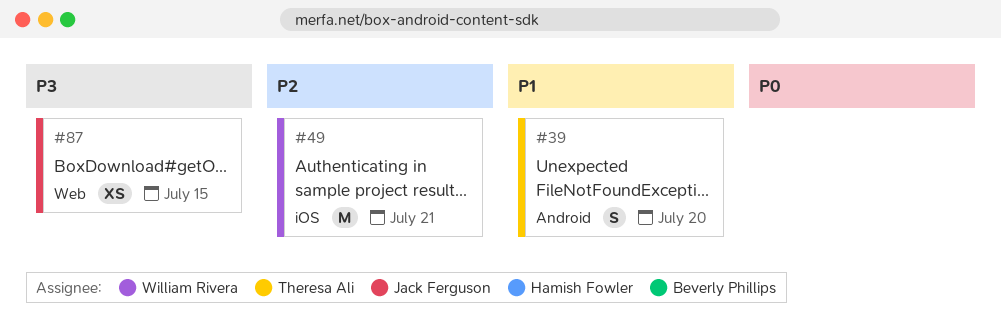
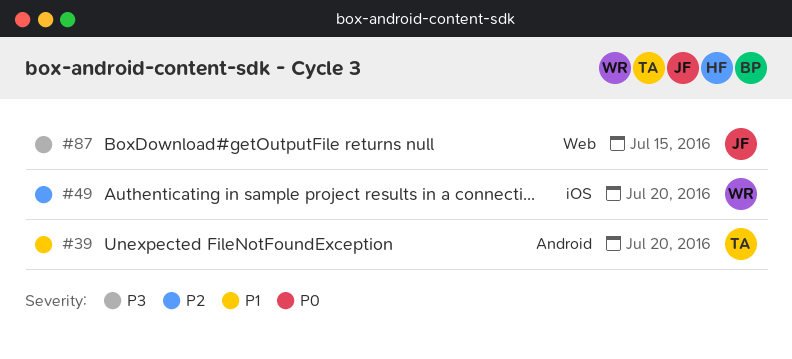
#49, due: Jul 21 -> Jul 20

